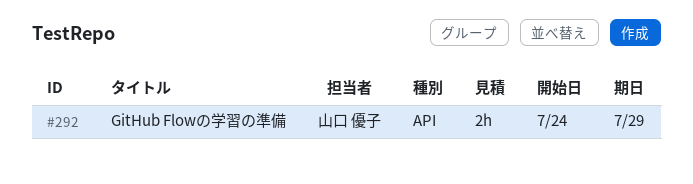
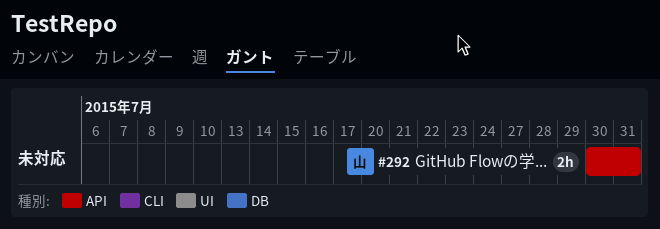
#292, start: Jul 24 -> Jul 30
#292, due: Jul 29 -> Jul 31

